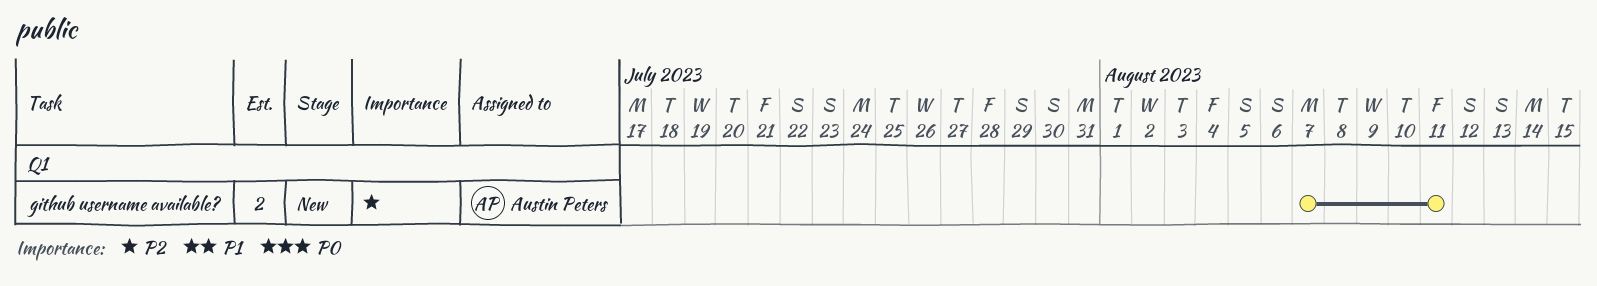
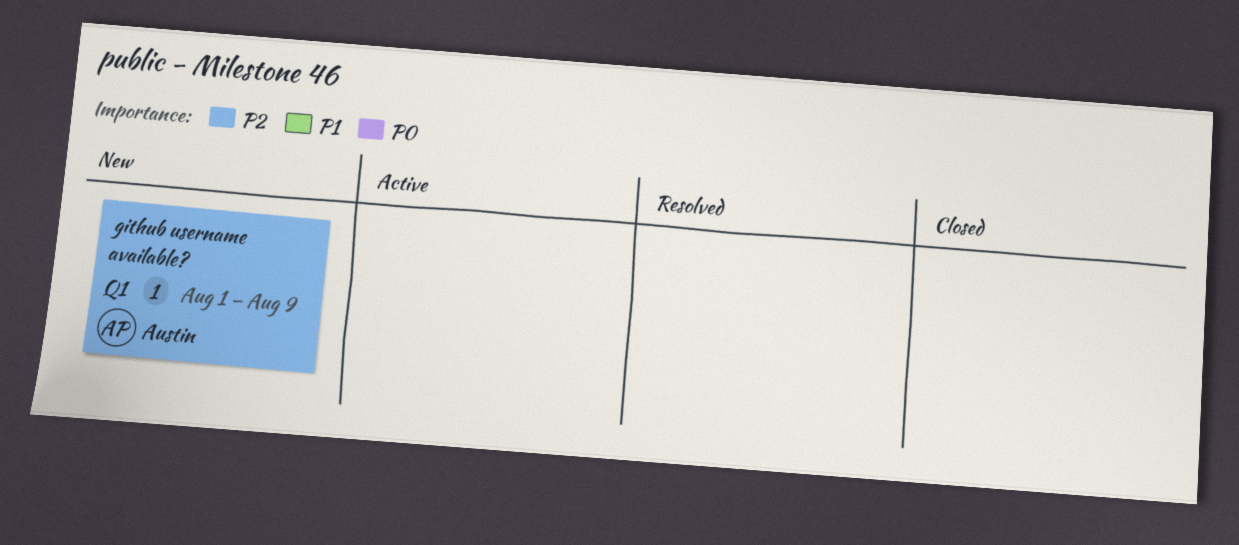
github username available?, estimate: 2 -> 1
github username available?, start: Aug 7 -> Aug 1
github username available?, due: Aug 11 -> Aug 9

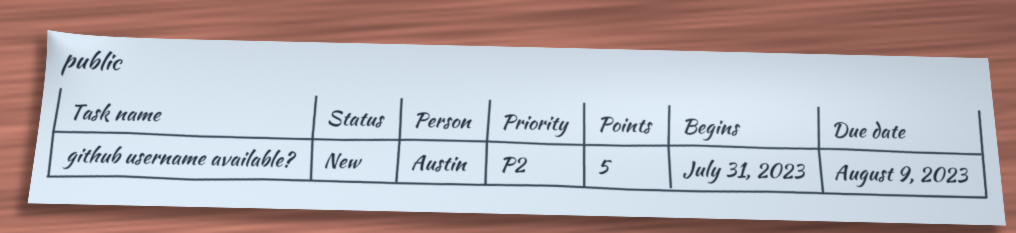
github username available?, estimate: 1 -> 5
github username available?, start: Aug 1 -> Jul 31

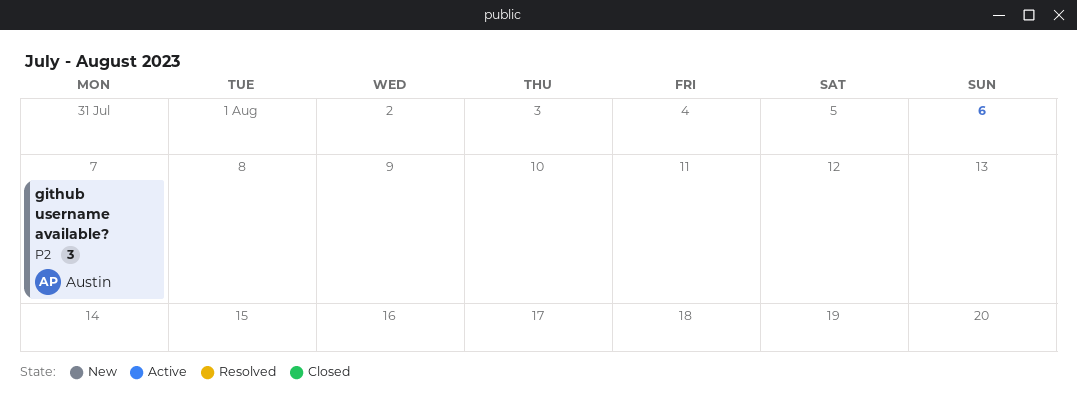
github username available?, estimate: 5 -> 3
github username available?, due: Aug 9 -> Aug 7

